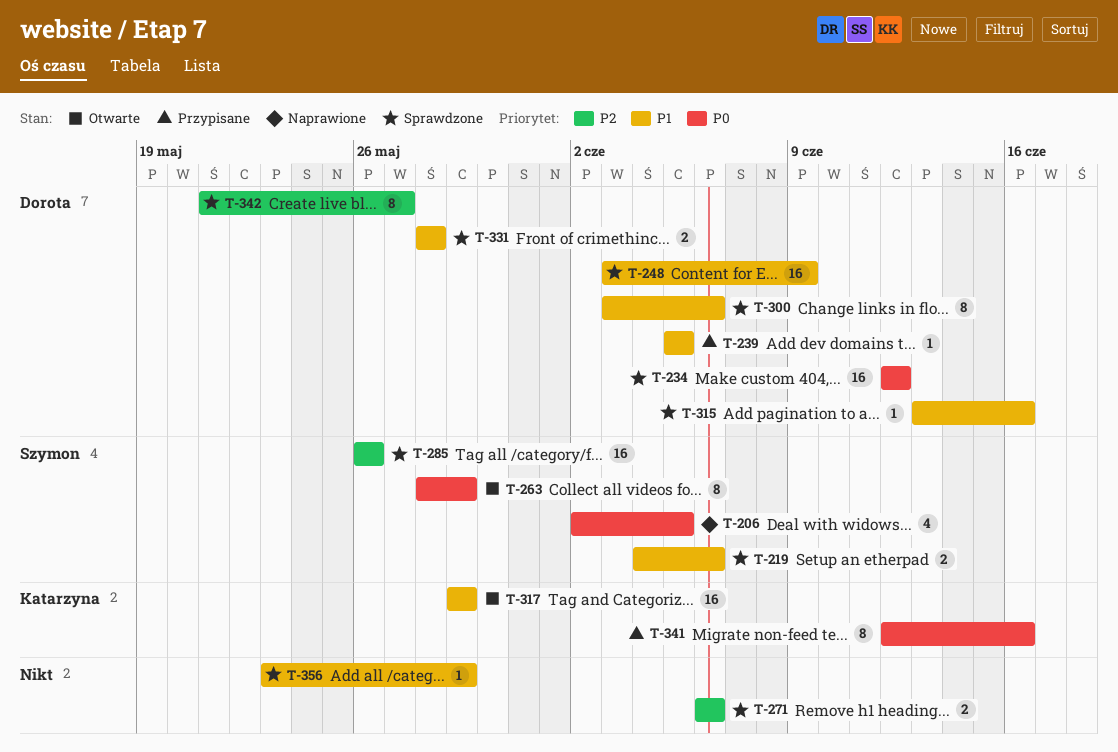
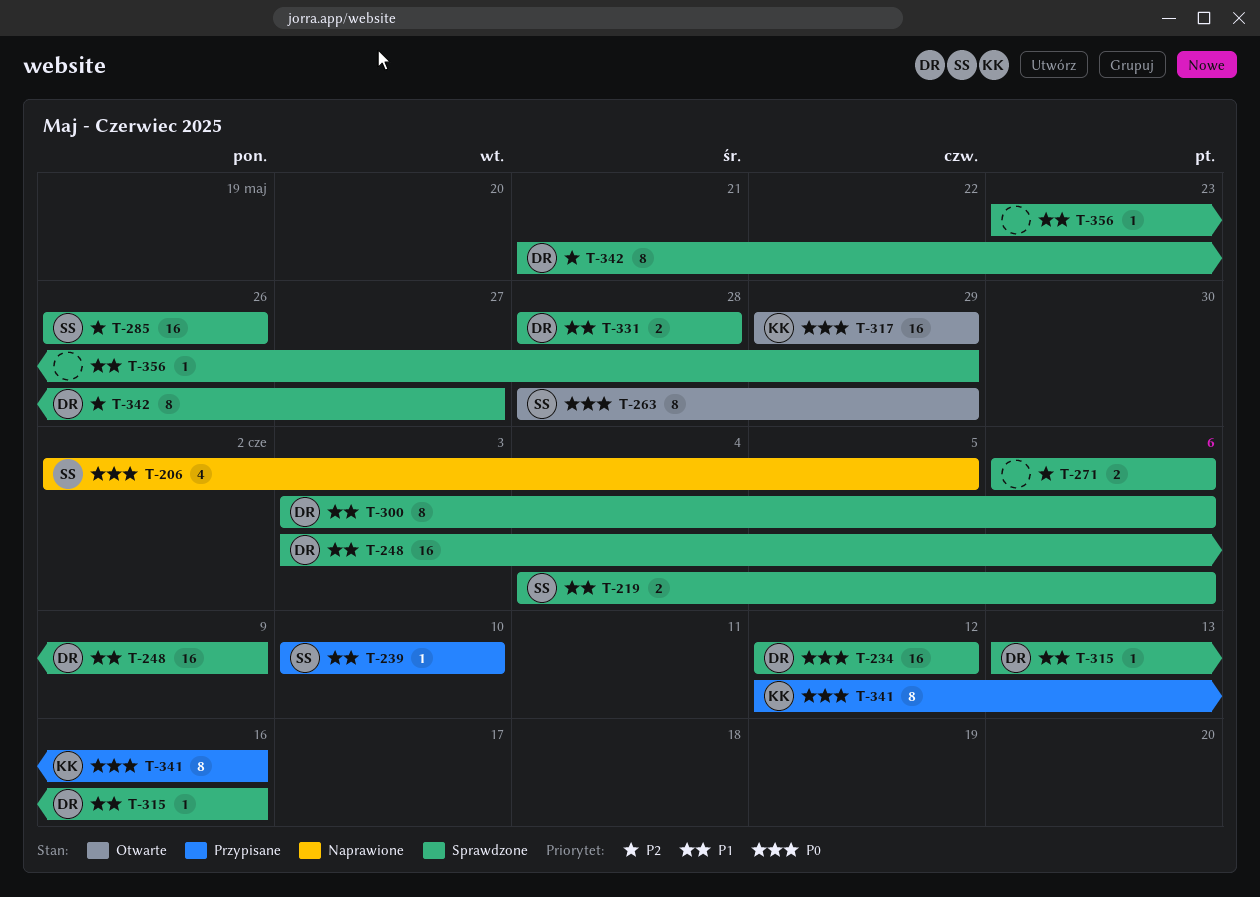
T-239, owner: Dorota -> Szymon
T-239, start: Jun 5 -> Jun 10
T-239, due: Jun 5 -> Jun 10
T-317, priority: P1 -> P0

